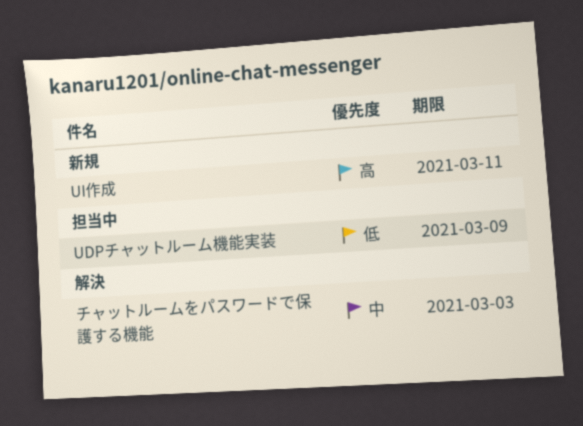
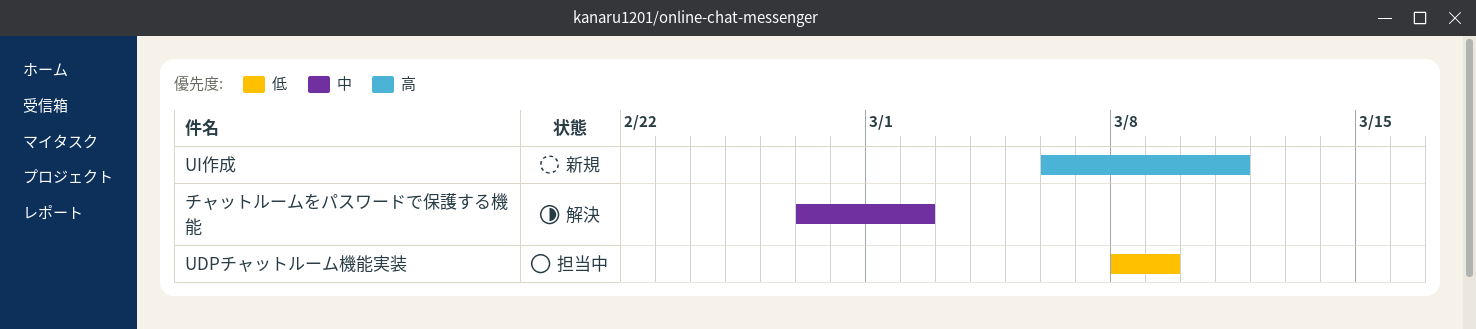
チャットルームをパスワードで保護する機能, due: Mar 3 -> Mar 2

